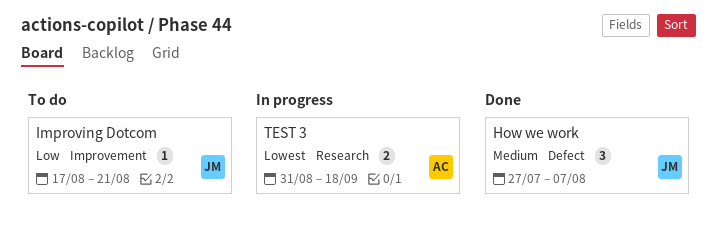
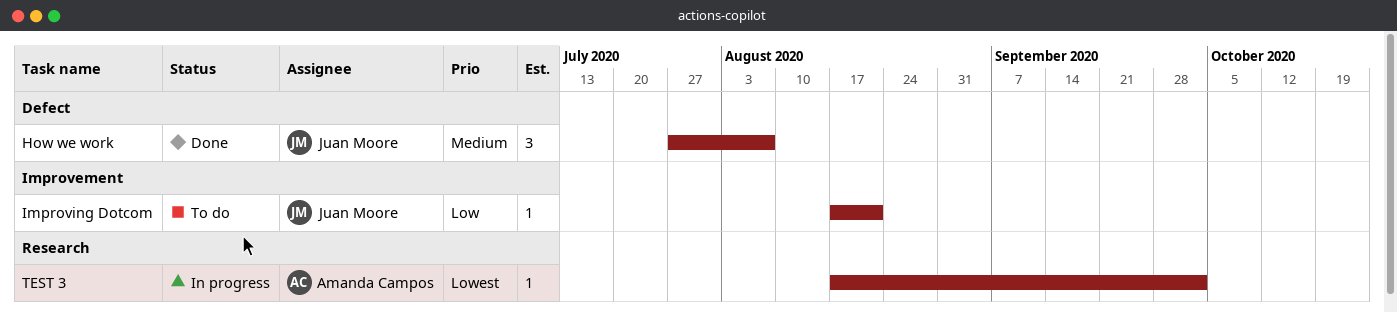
TEST 3, estimate: 2 -> 1
TEST 3, start: Aug 31 -> Aug 17
TEST 3, due: Sep 18 -> Oct 2

